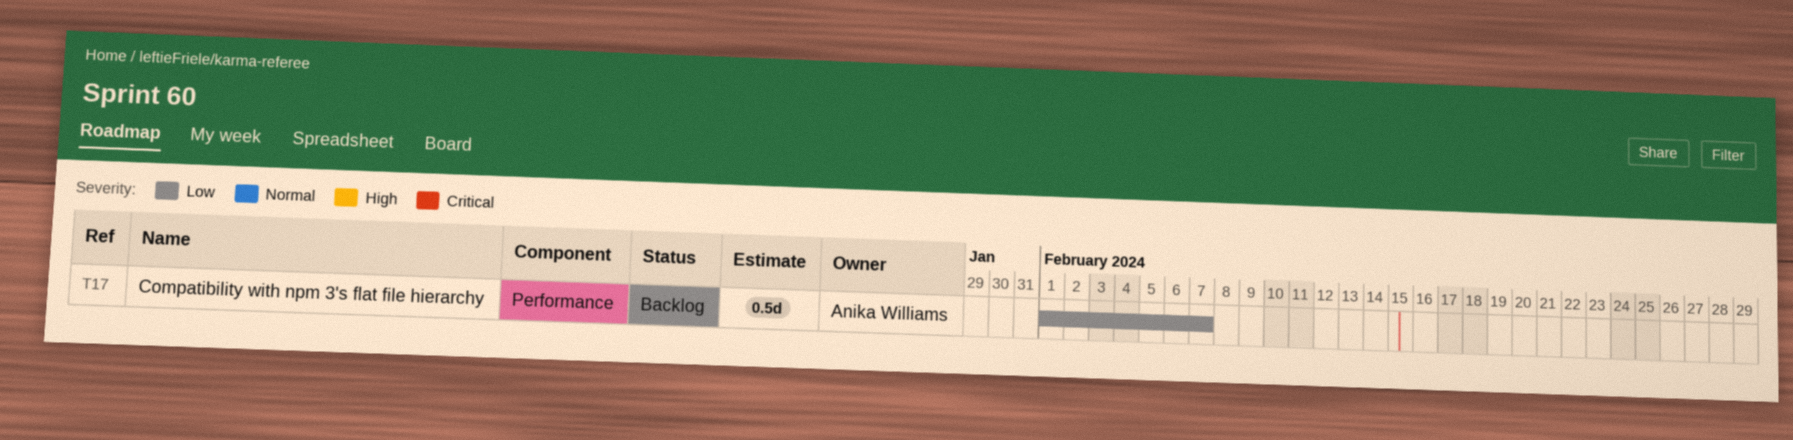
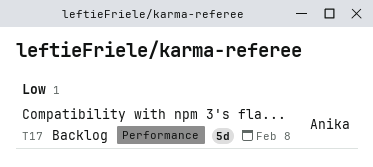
T17, estimate: 0.5d -> 5d
T17, due: Feb 7 -> Feb 8

